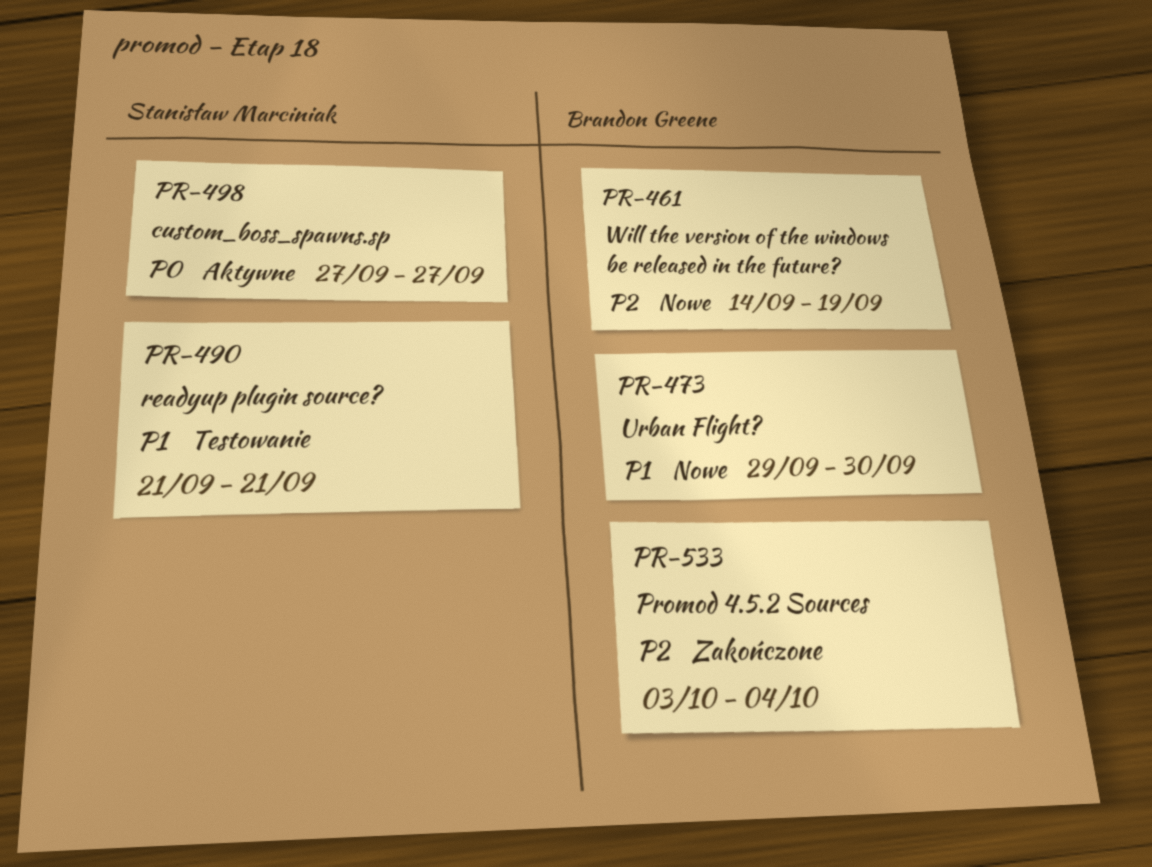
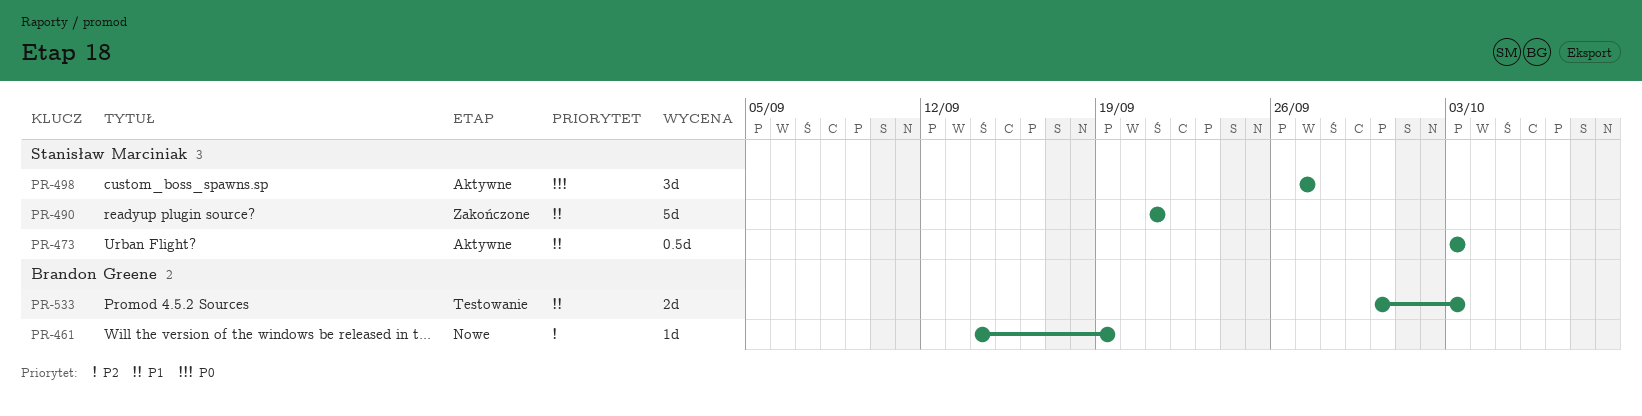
PR-473, status: Nowe -> Aktywne
PR-473, owner: Brandon Greene -> Stanisław Marciniak
PR-473, start: Sep 29 -> Oct 3
PR-473, due: Sep 30 -> Oct 3
PR-490, status: Testowanie -> Zakończone
PR-533, status: Zakończone -> Testowanie
PR-533, priority: P2 -> P1
PR-533, start: Oct 3 -> Sep 30
PR-533, due: Oct 4 -> Oct 3

